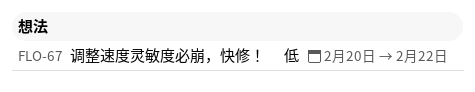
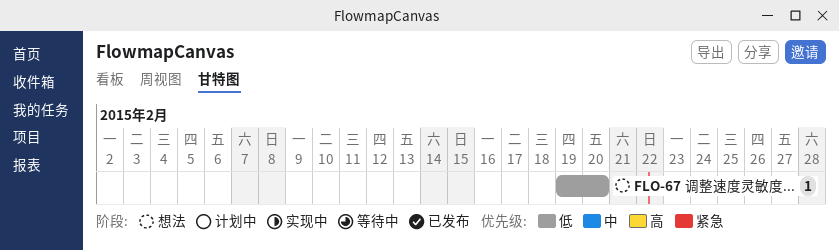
FLO-67, start: Feb 20 -> Feb 19
FLO-67, due: Feb 22 -> Feb 20

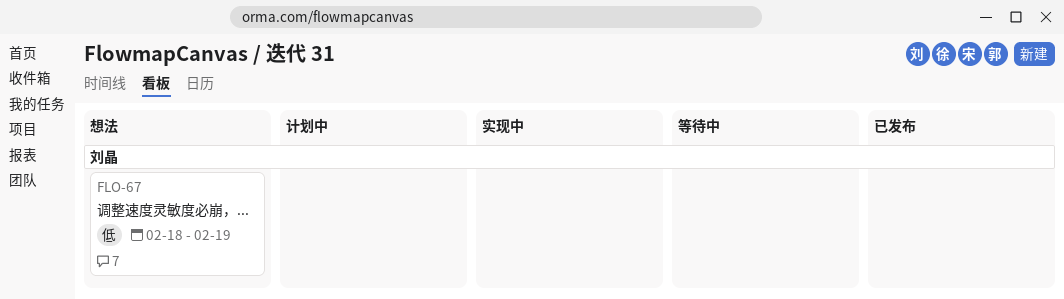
FLO-67, start: Feb 19 -> Feb 18
FLO-67, due: Feb 20 -> Feb 19

